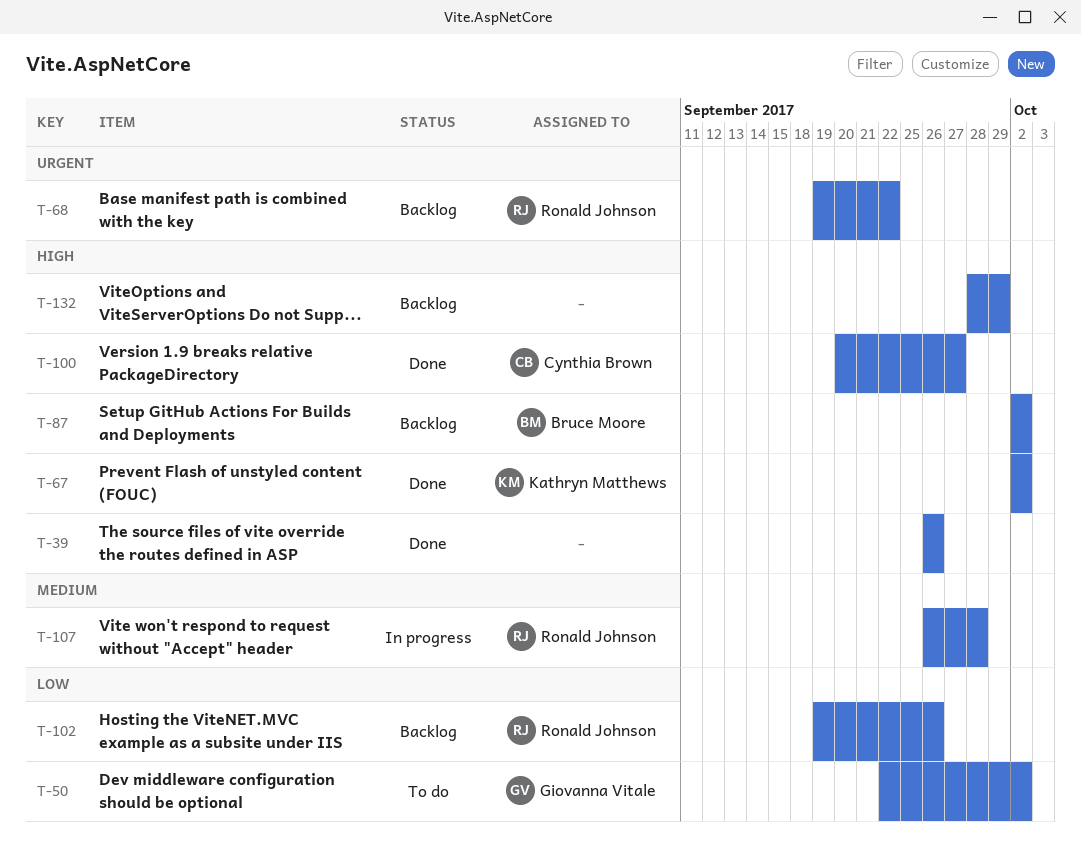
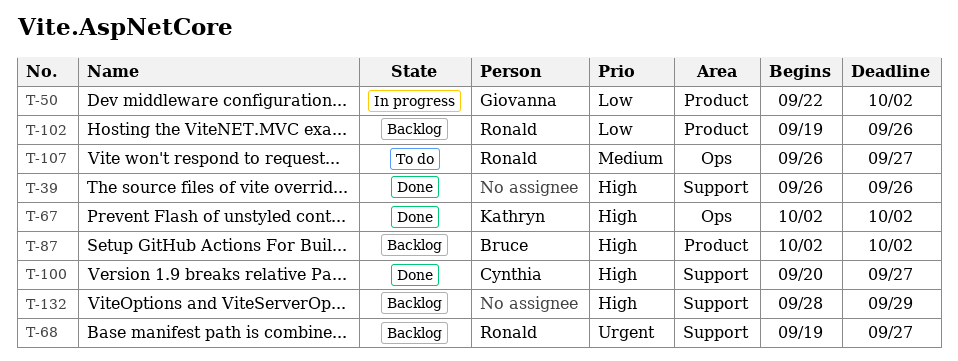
T-50, status: To do -> In progress
T-68, due: Sep 22 -> Sep 27
T-107, status: In progress -> To do
T-107, due: Sep 28 -> Sep 27

